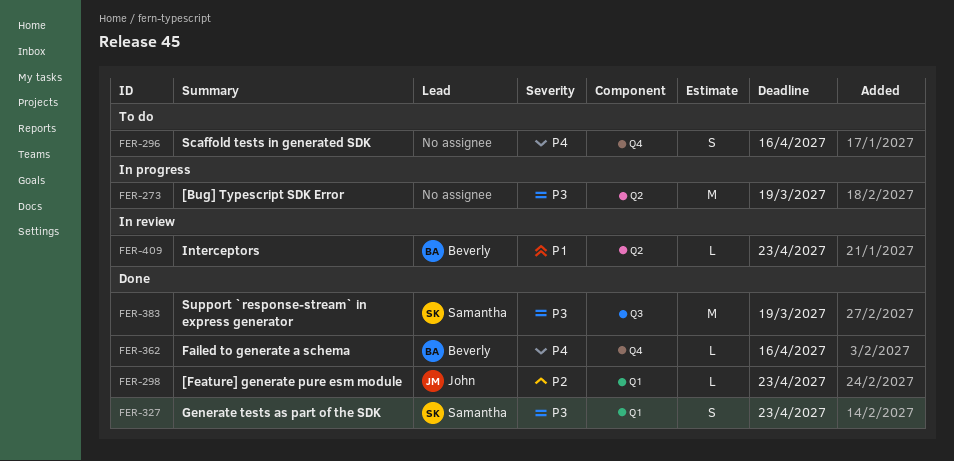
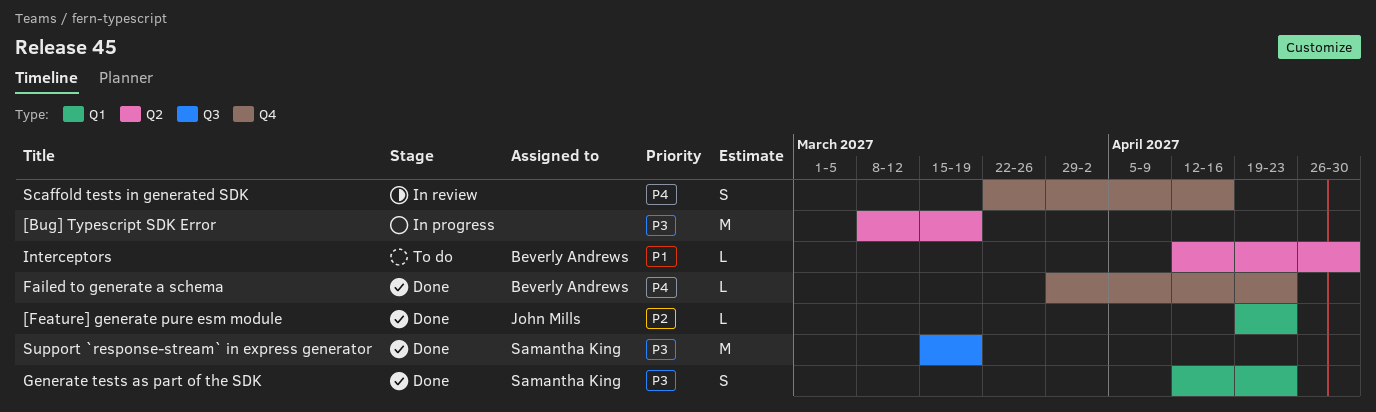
Failed to generate a schema, due: Apr 16 -> Apr 23
Interceptors, status: In review -> To do
Interceptors, due: Apr 23 -> Apr 30
Scaffold tests in generated SDK, status: To do -> In review

